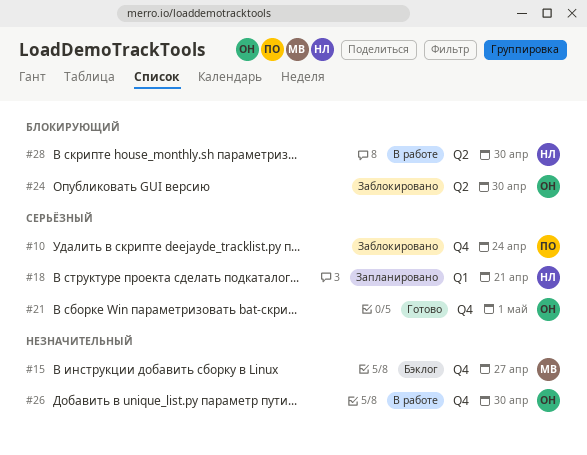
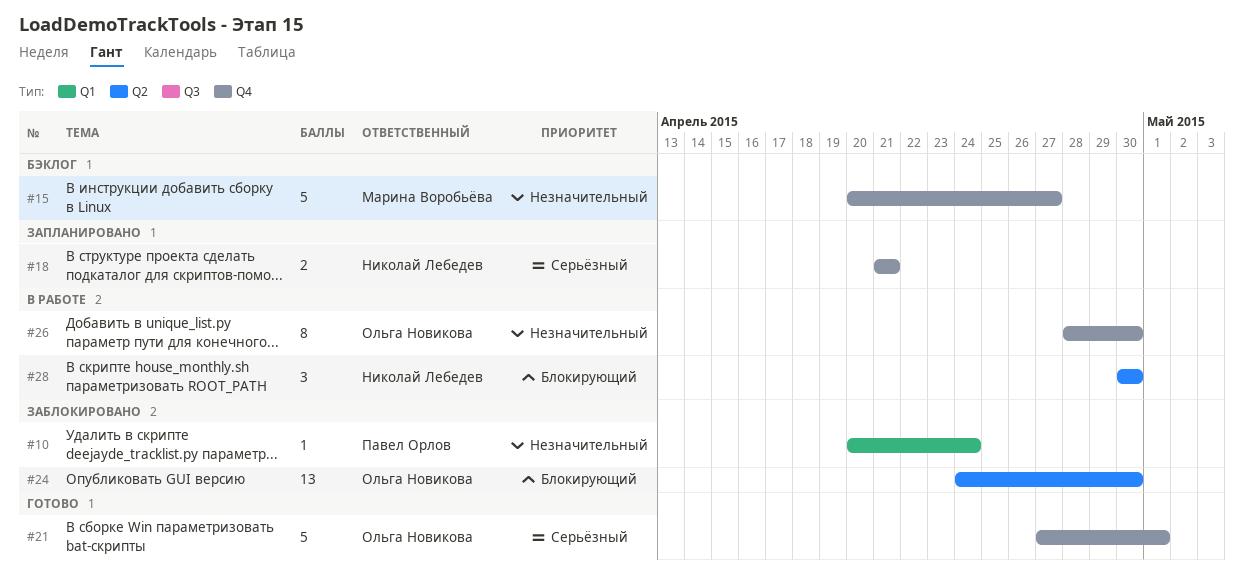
#10, priority: Серьёзный -> Незначительный
#10, label: Q4 -> Q1
#18, label: Q1 -> Q4

